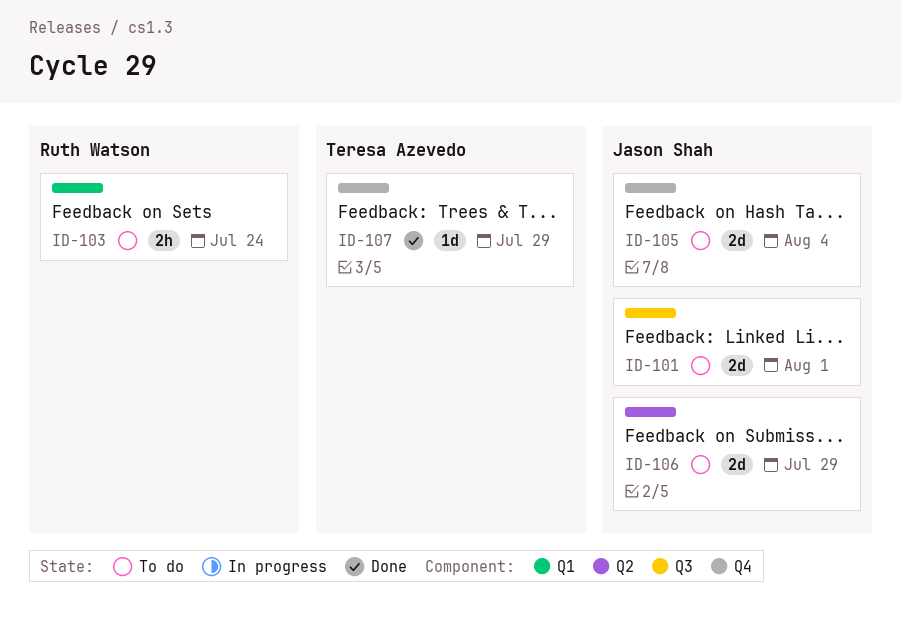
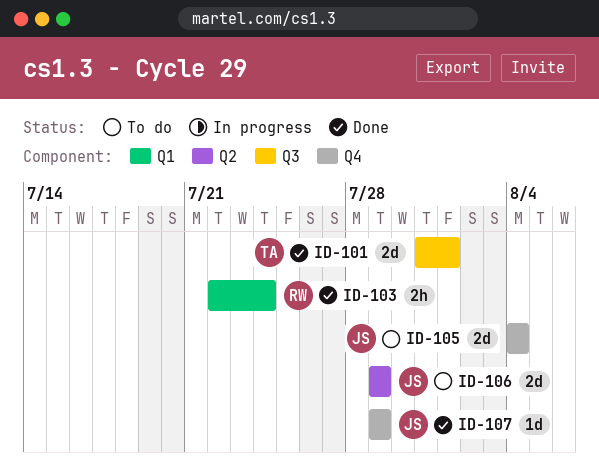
ID-101, status: To do -> Done
ID-101, owner: Jason Shah -> Teresa Azevedo
ID-103, status: To do -> Done
ID-107, owner: Teresa Azevedo -> Jason Shah

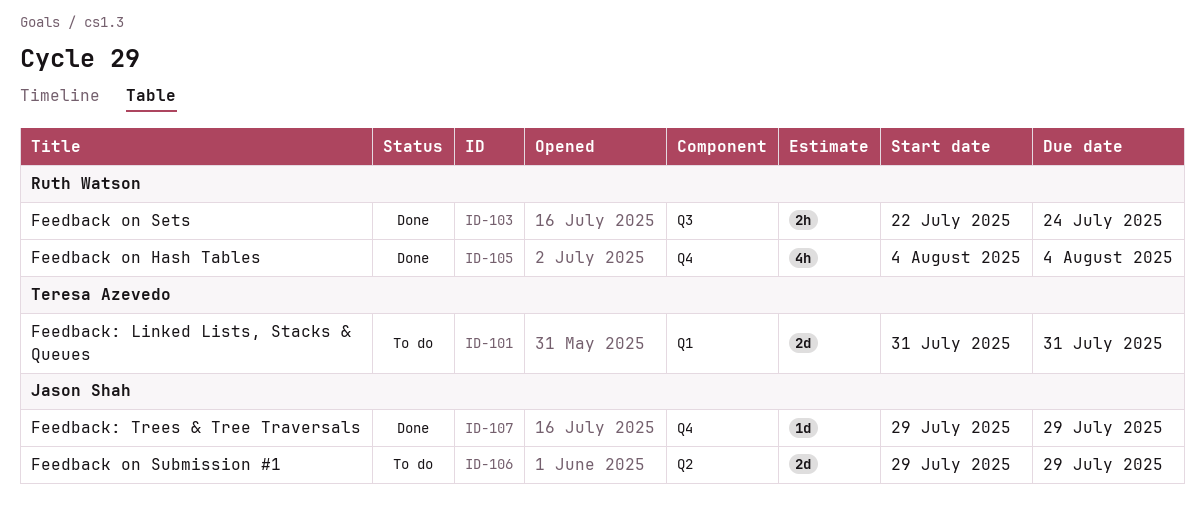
ID-101, status: Done -> To do
ID-101, label: Q3 -> Q1
ID-101, due: Aug 1 -> Jul 31
ID-103, label: Q1 -> Q3
ID-105, status: To do -> Done
ID-105, owner: Jason Shah -> Ruth Watson
ID-105, estimate: 2d -> 4h

